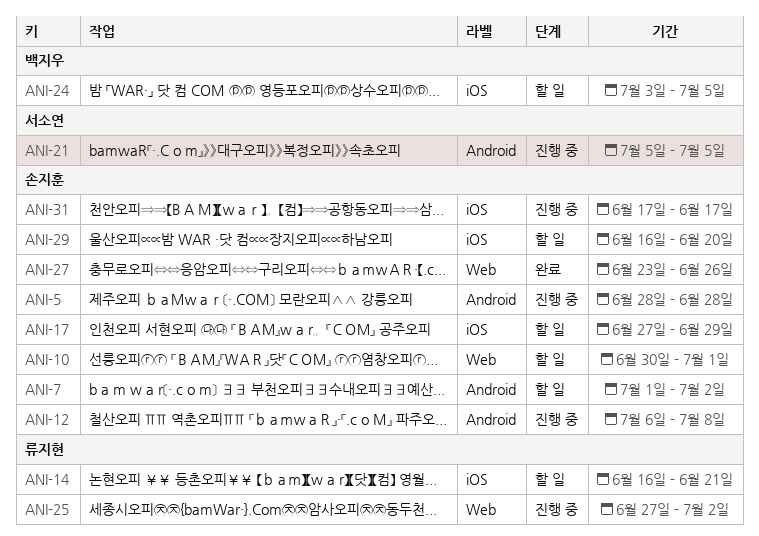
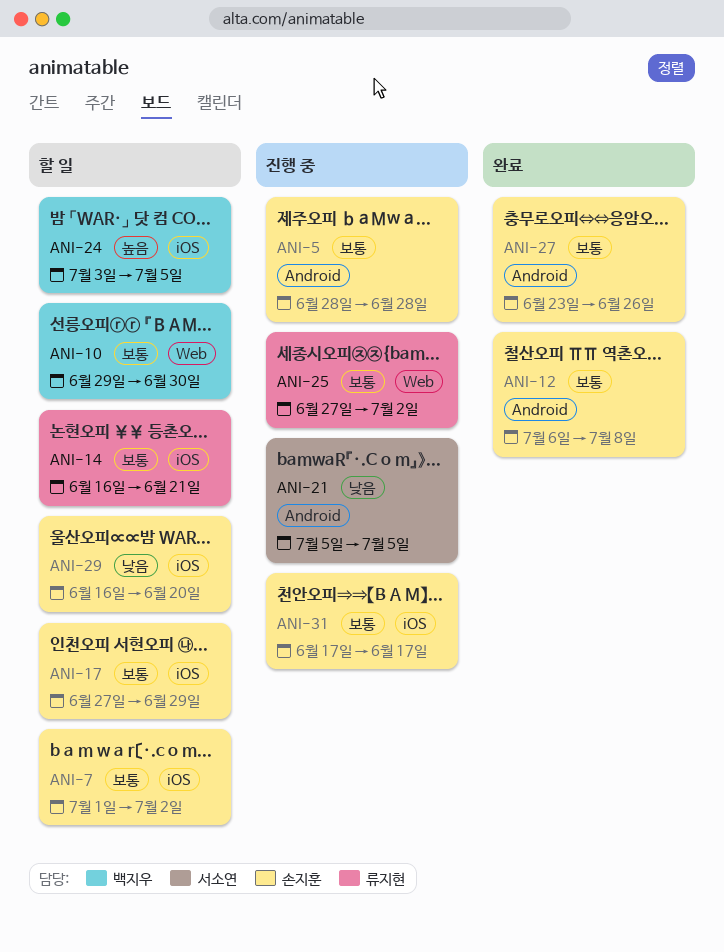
ANI-7, label: Android -> iOS
ANI-10, owner: 손지훈 -> 백지우
ANI-10, start: Jun 30 -> Jun 29
ANI-10, due: Jul 1 -> Jun 30
ANI-12, status: 진행 중 -> 완료
ANI-27, label: Web -> Android

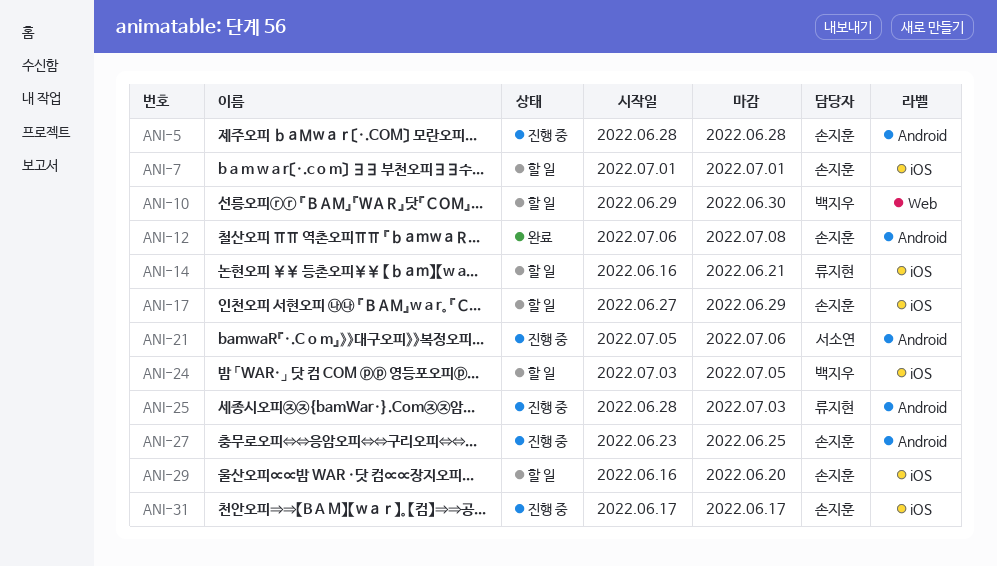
ANI-7, due: Jul 2 -> Jul 1
ANI-21, due: Jul 5 -> Jul 6
ANI-25, label: Web -> Android
ANI-25, start: Jun 27 -> Jun 28
ANI-25, due: Jul 2 -> Jul 3
ANI-27, status: 완료 -> 진행 중
ANI-27, due: Jun 26 -> Jun 25

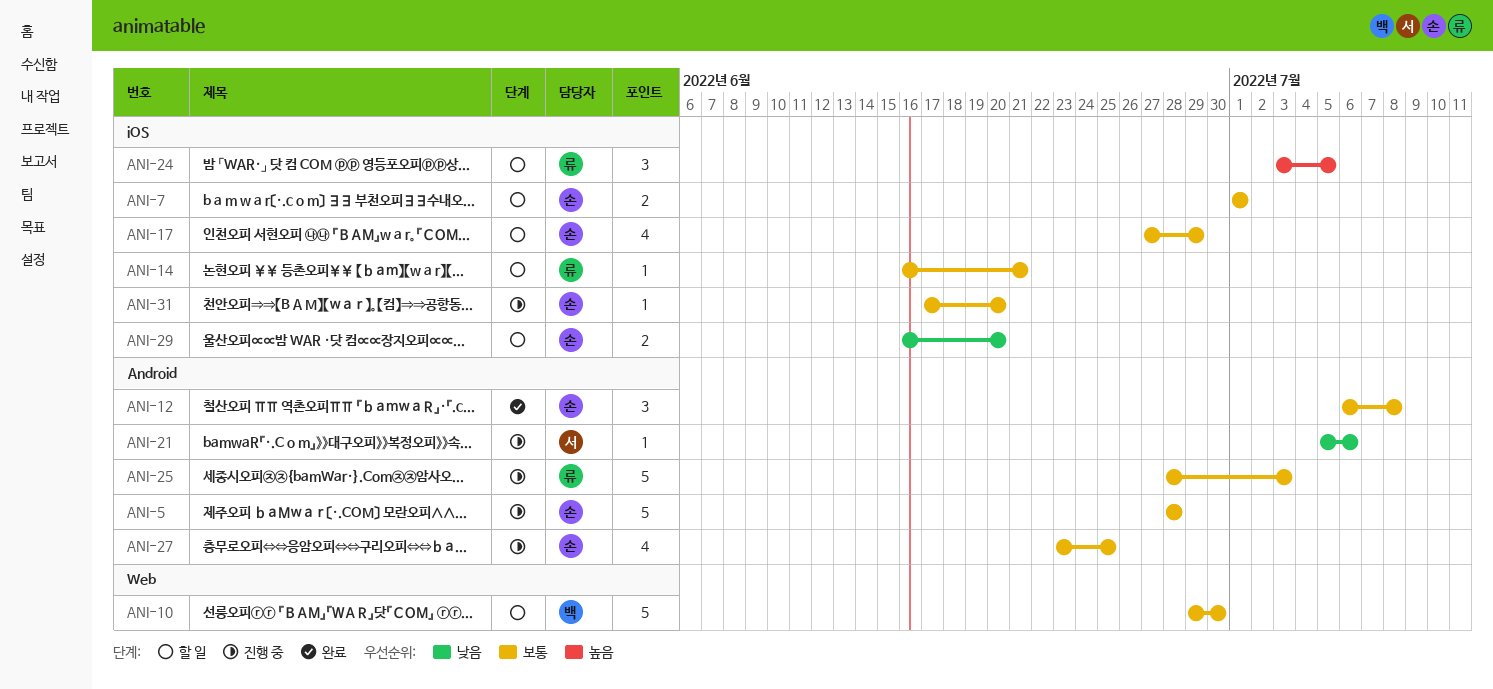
ANI-24, owner: 백지우 -> 류지현
ANI-31, due: Jun 17 -> Jun 20

